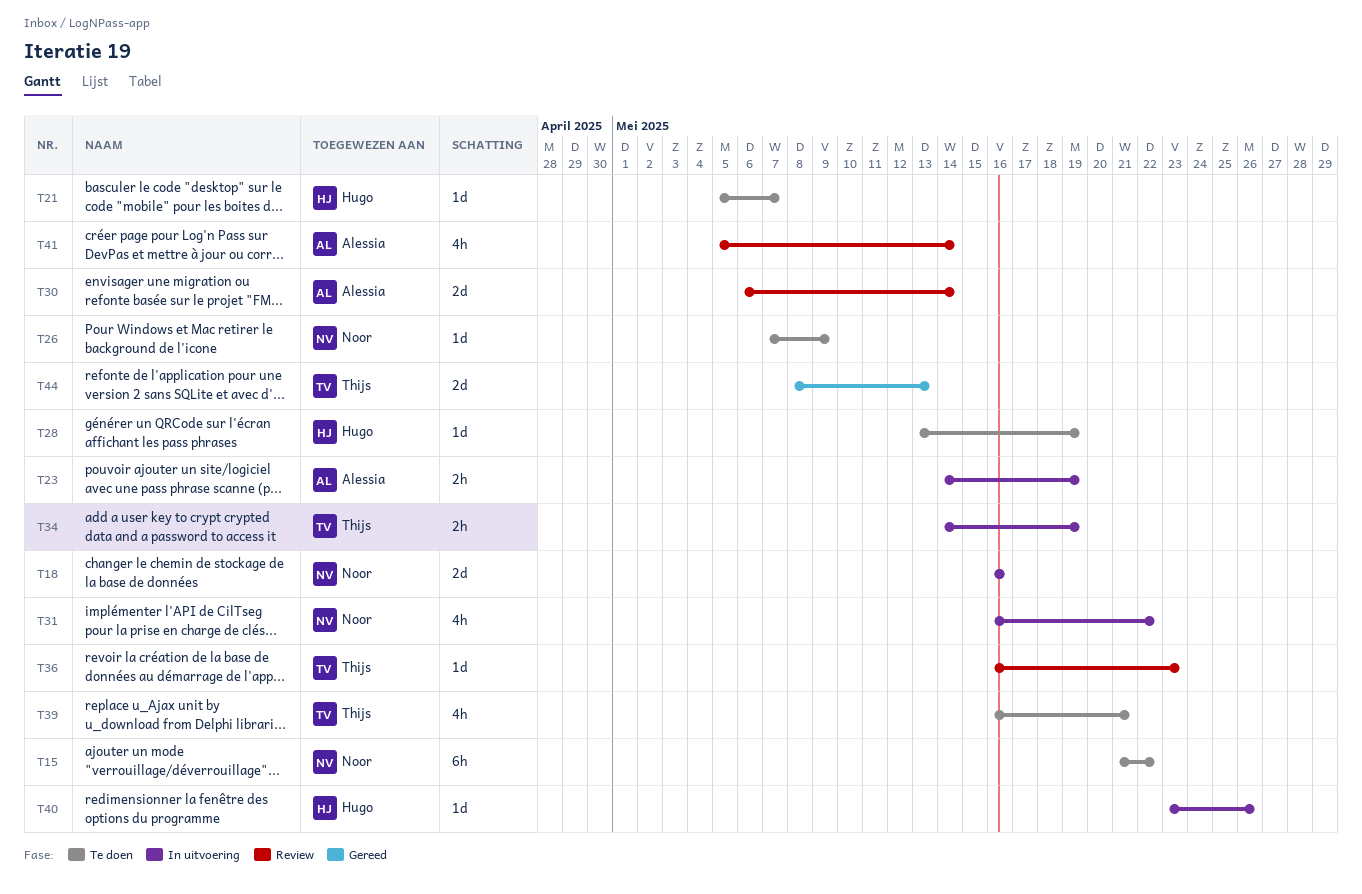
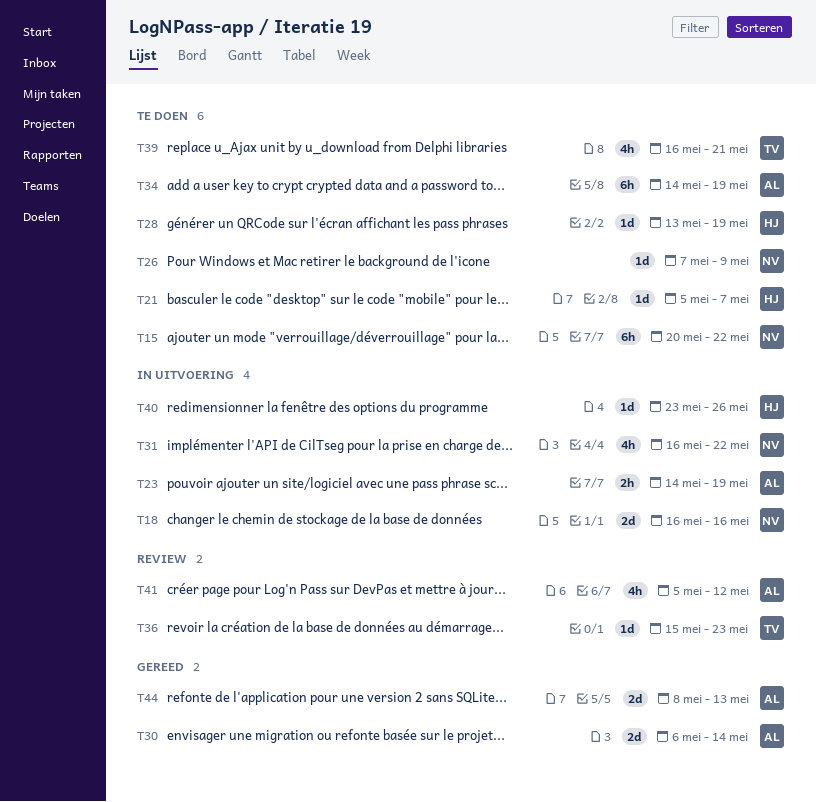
T15, start: May 21 -> May 20
T30, status: Review -> Gereed
T34, status: In uitvoering -> Te doen
T34, owner: Thijs -> Alessia
T34, estimate: 2h -> 6h
T36, start: May 16 -> May 15
T41, due: May 14 -> May 12
T44, owner: Thijs -> Alessia

